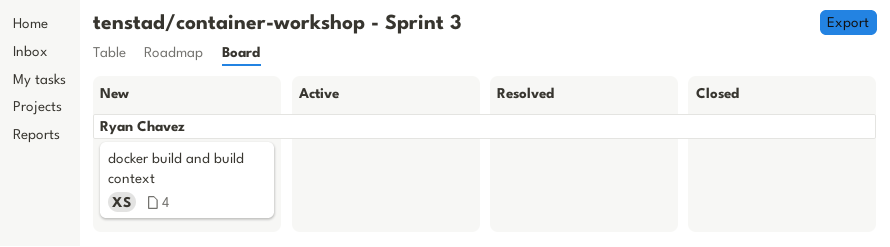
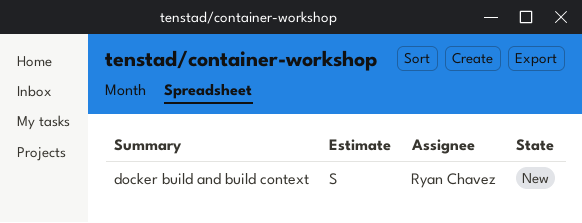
docker build and build context, estimate: XS -> S

